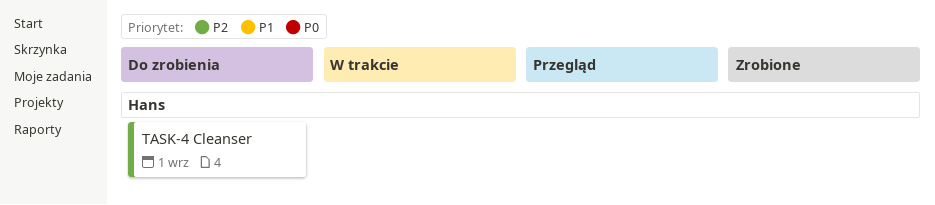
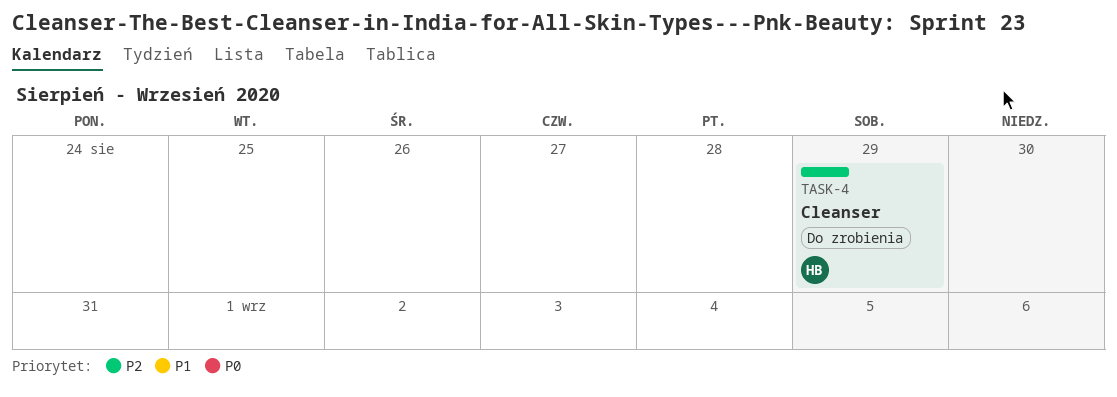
TASK-4, due: Sep 1 -> Aug 29

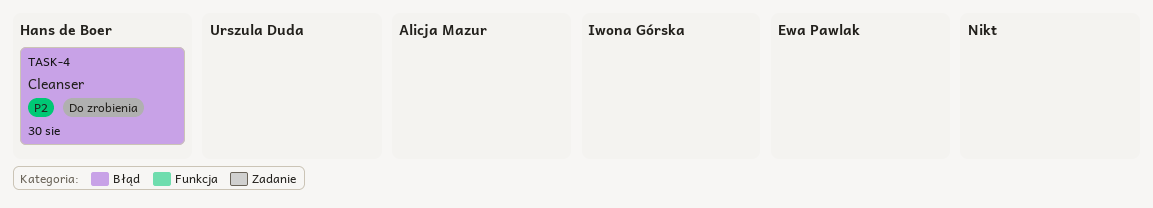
TASK-4, due: Aug 29 -> Aug 30

